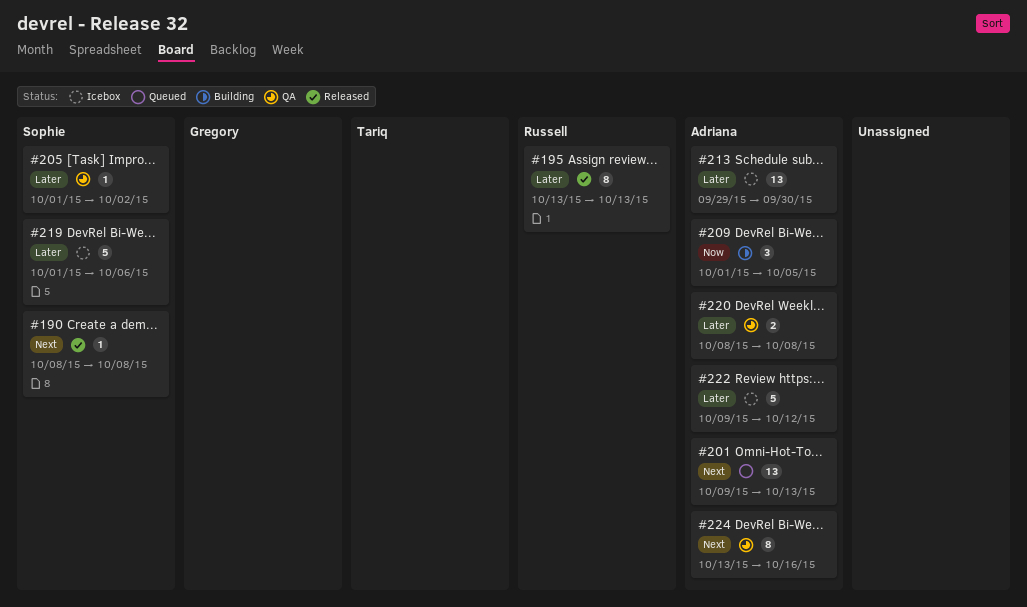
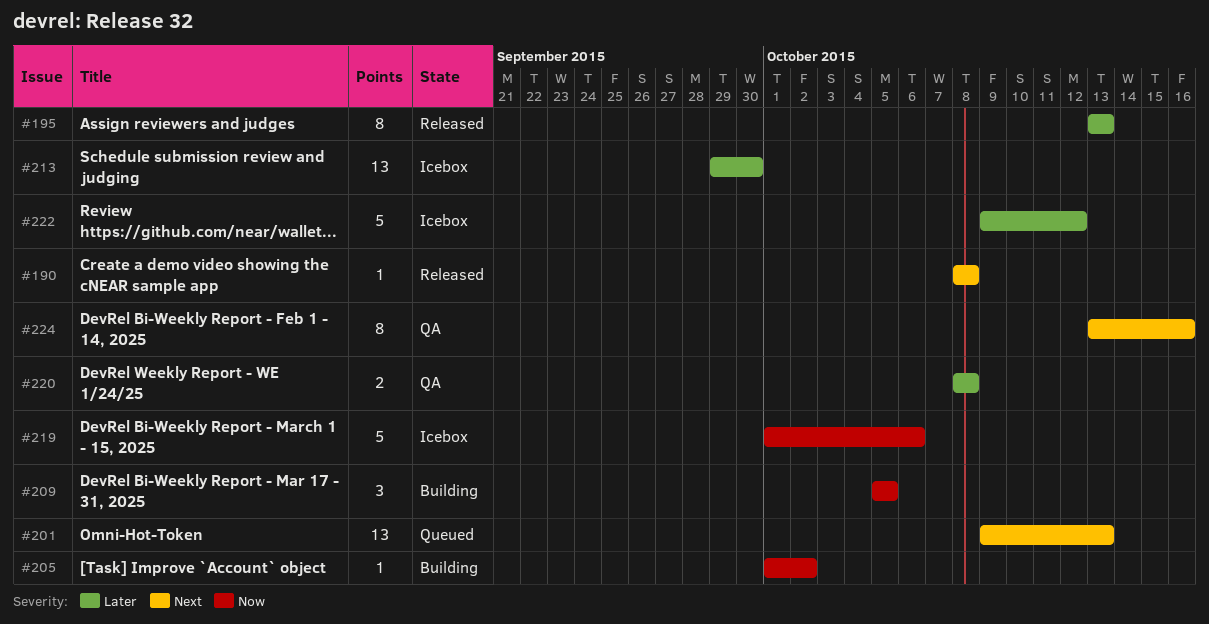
#205, status: QA -> Building
#205, priority: Later -> Now
#209, start: Oct 1 -> Oct 5
#219, priority: Later -> Now

